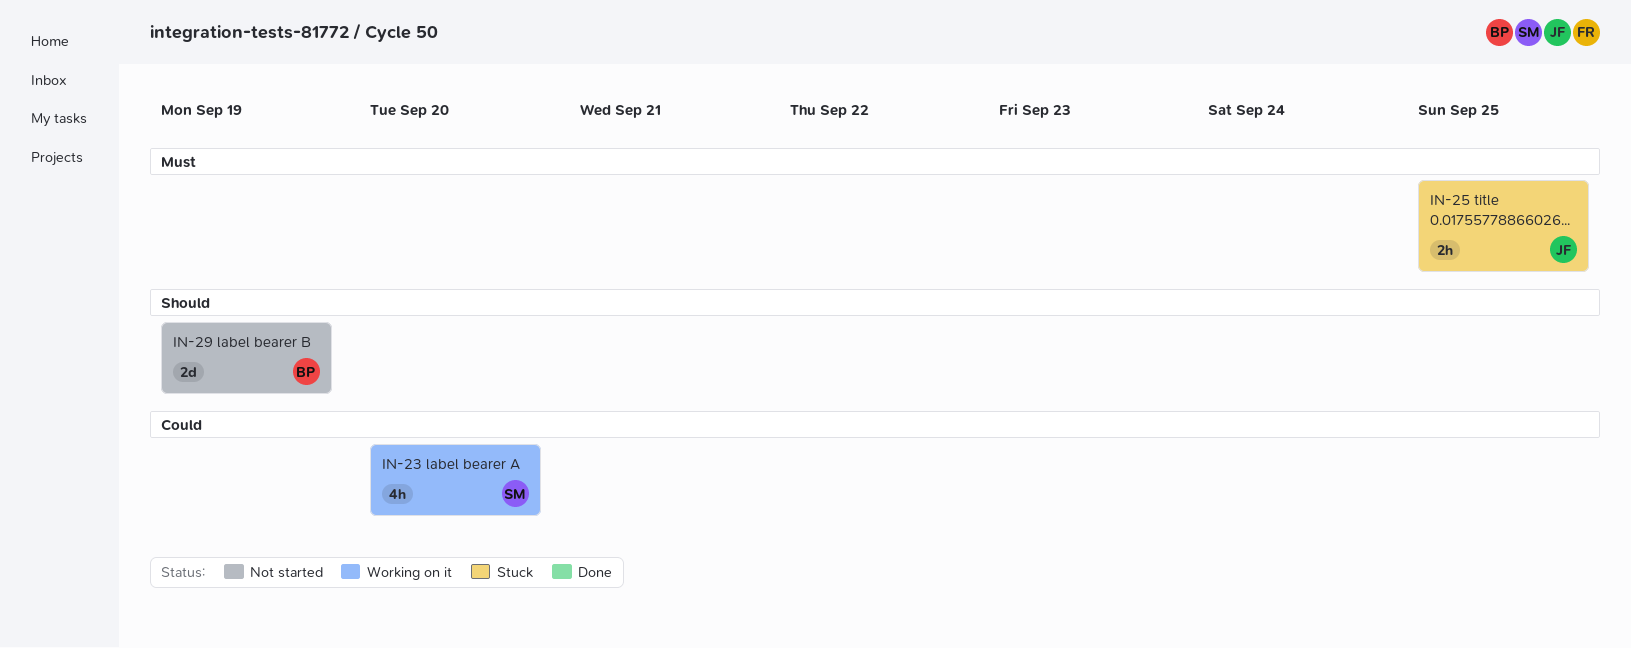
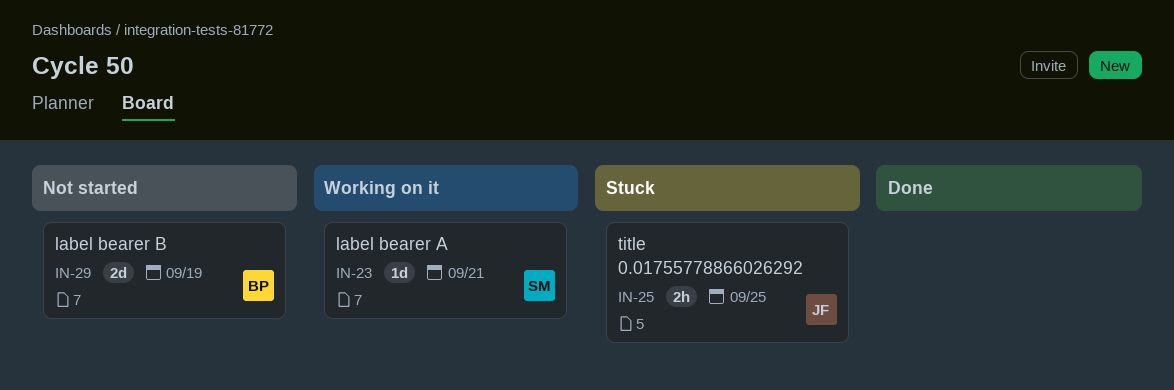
IN-23, estimate: 4h -> 1d
IN-23, due: Sep 20 -> Sep 21

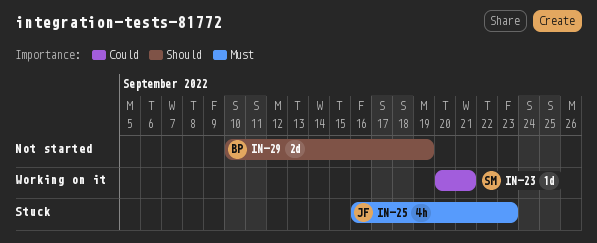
IN-25, estimate: 2h -> 4h
IN-25, due: Sep 25 -> Sep 23

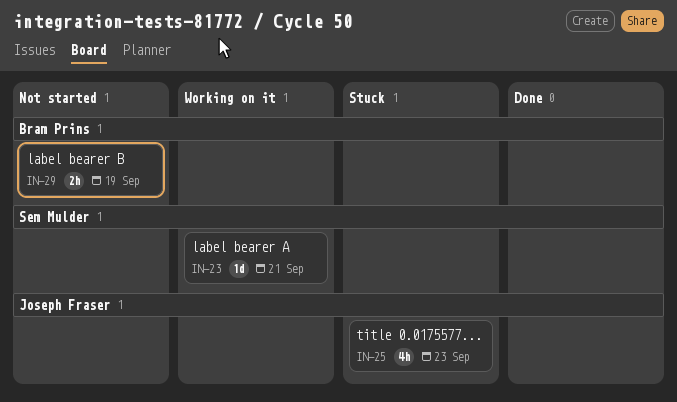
IN-29, estimate: 2d -> 2h

